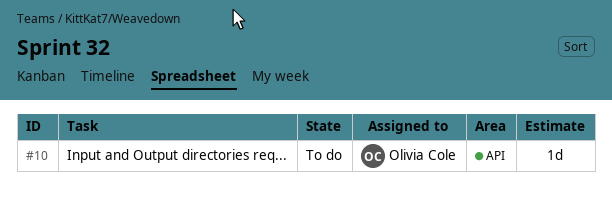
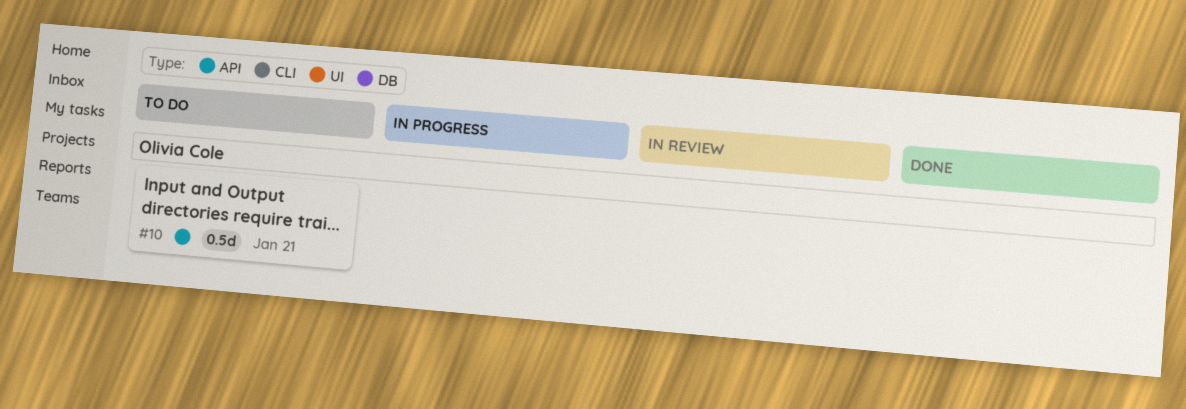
#10, estimate: 1d -> 0.5d

